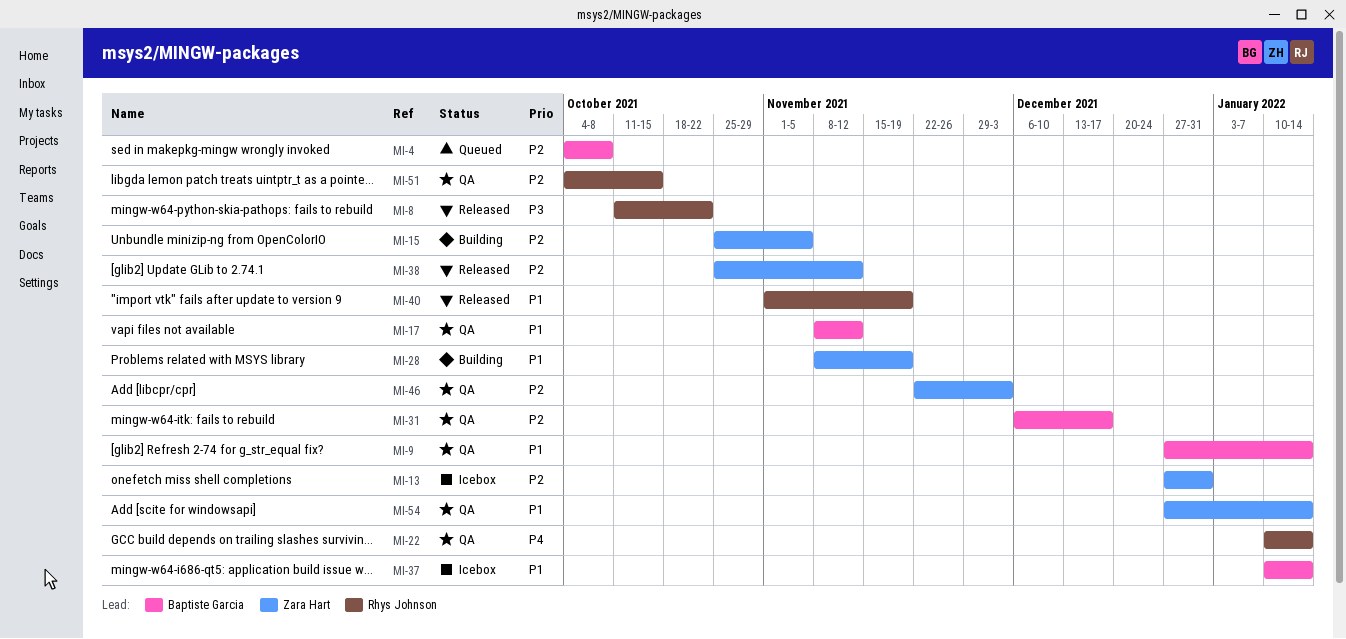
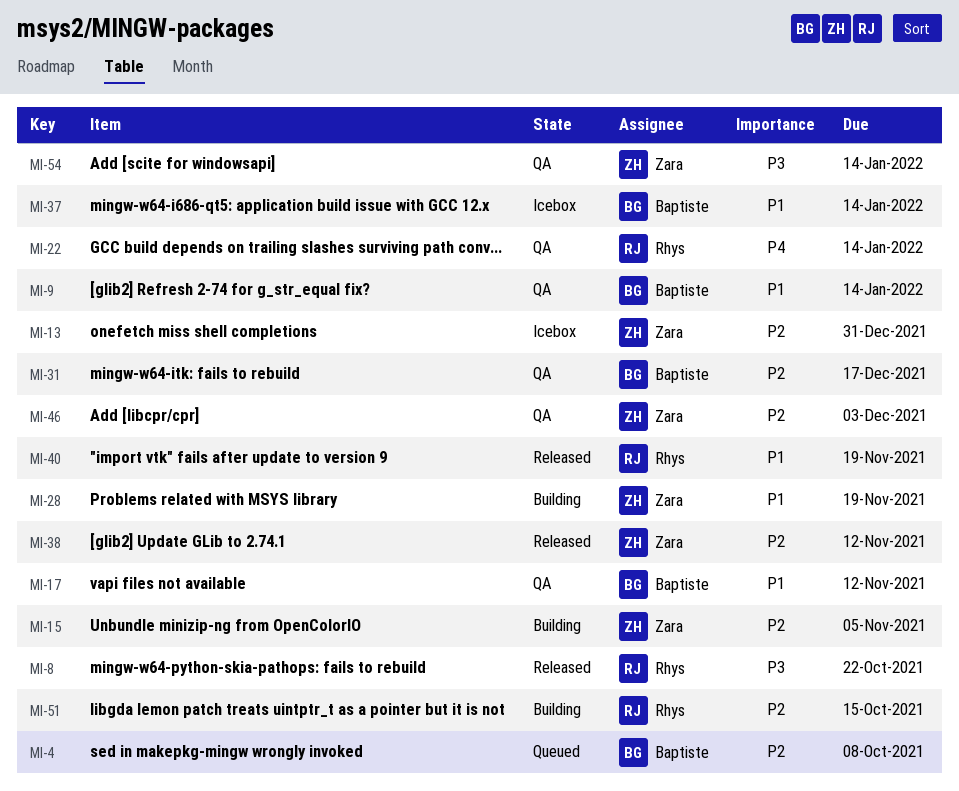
MI-51, status: QA -> Building
MI-54, priority: P1 -> P3

